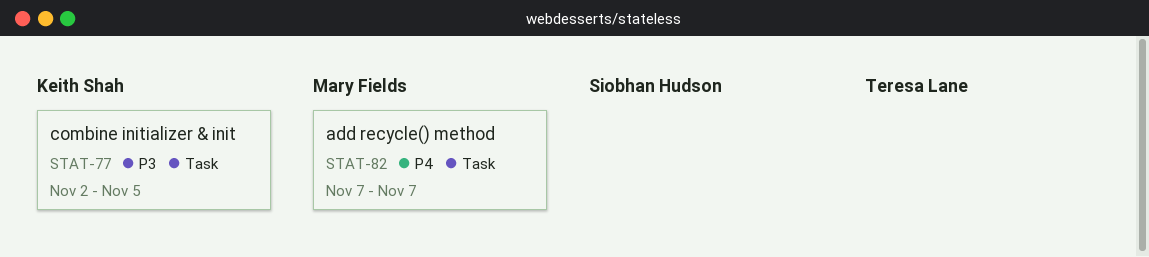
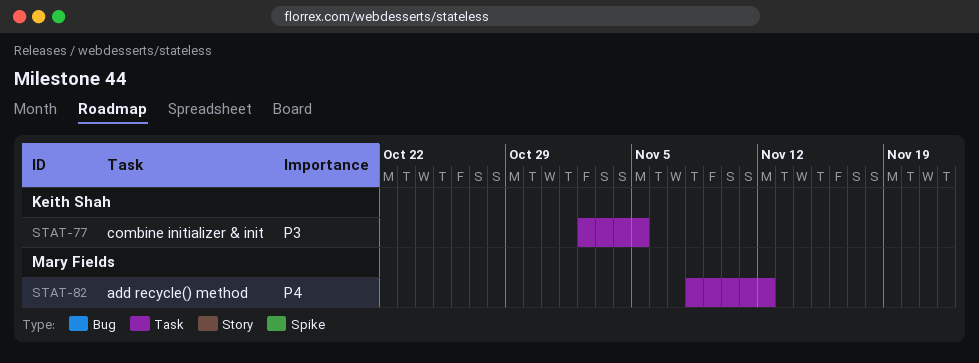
STAT-82, start: Nov 7 -> Nov 8
STAT-82, due: Nov 7 -> Nov 12

